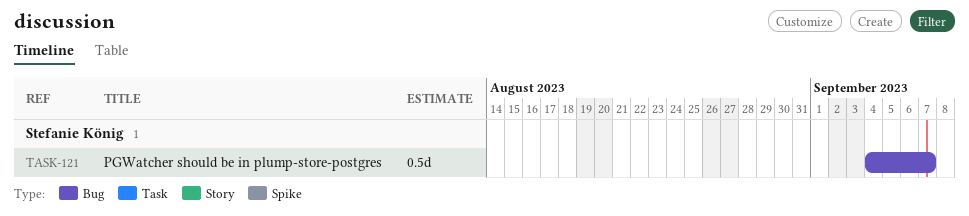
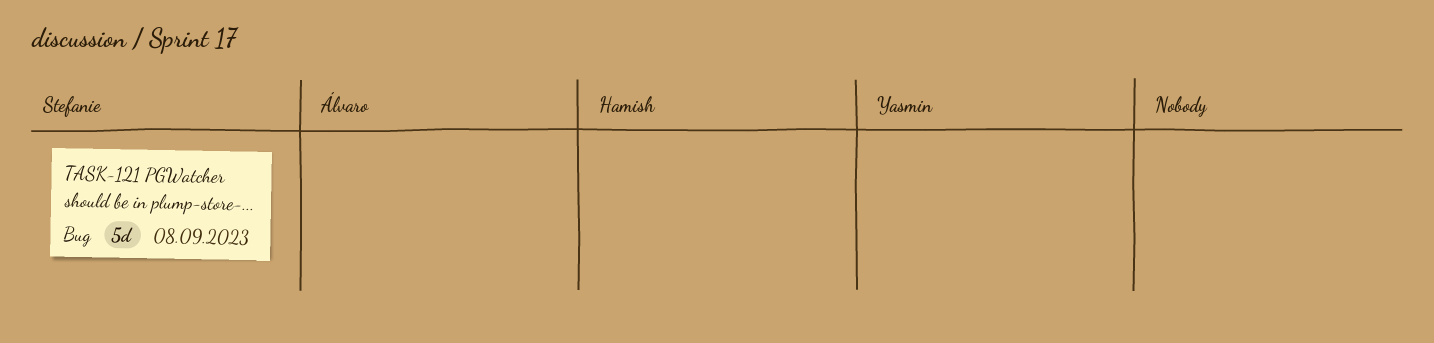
TASK-121, estimate: 0.5d -> 5d
TASK-121, due: Sep 7 -> Sep 8

